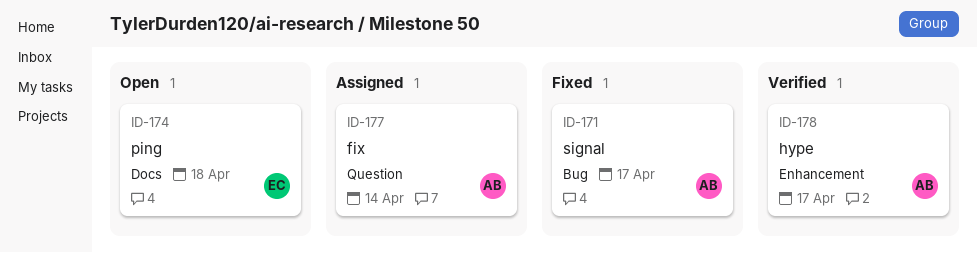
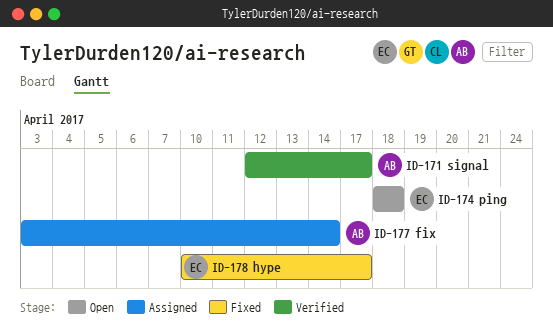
ID-171, status: Fixed -> Verified
ID-178, status: Verified -> Fixed
ID-178, owner: AB -> EC

